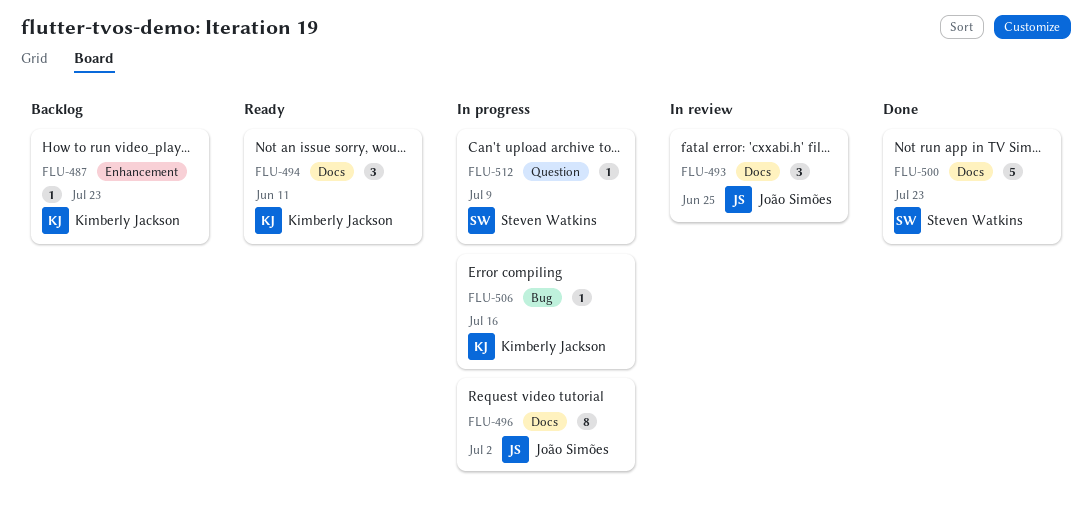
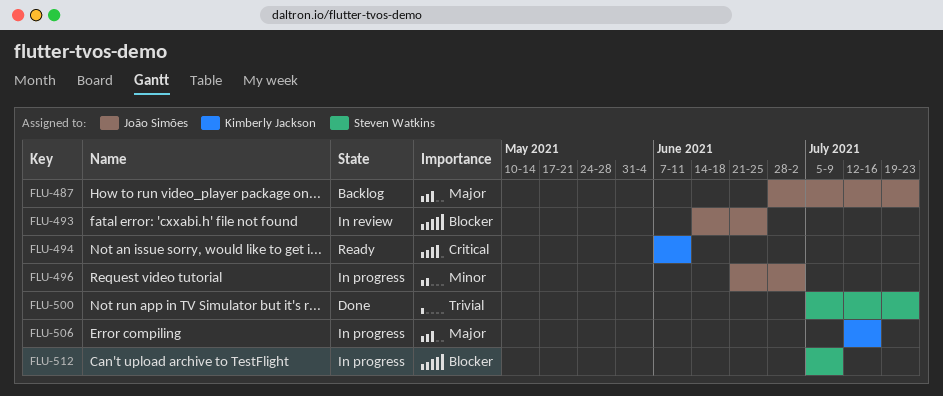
FLU-487, owner: Kimberly Jackson -> João Simões

